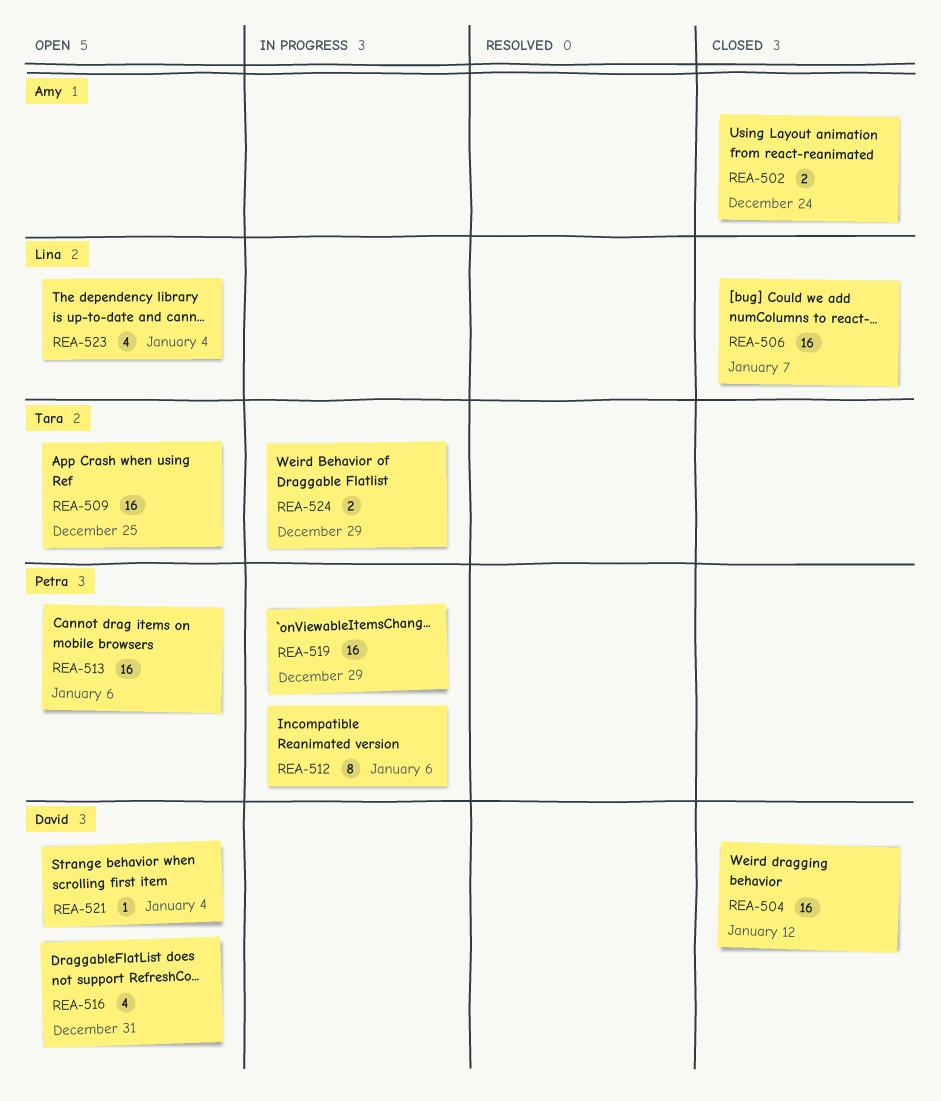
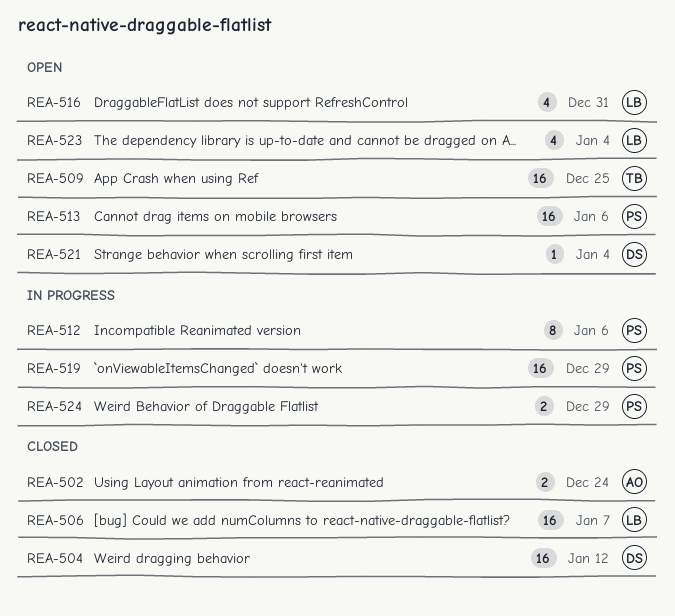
REA-516, owner: David -> Lina
REA-524, owner: Tara -> Petra

